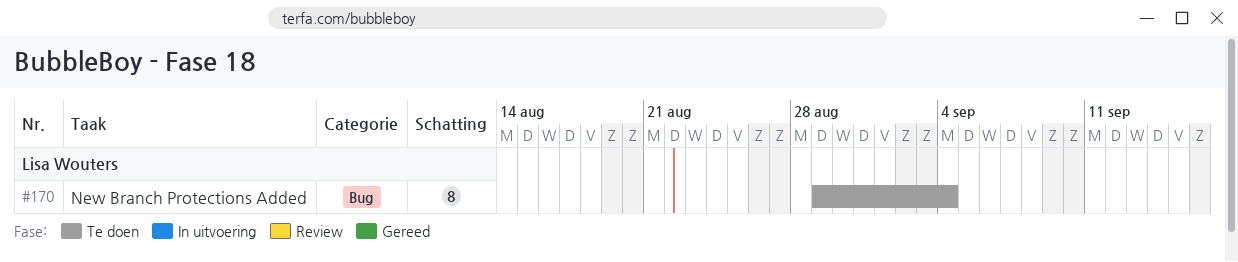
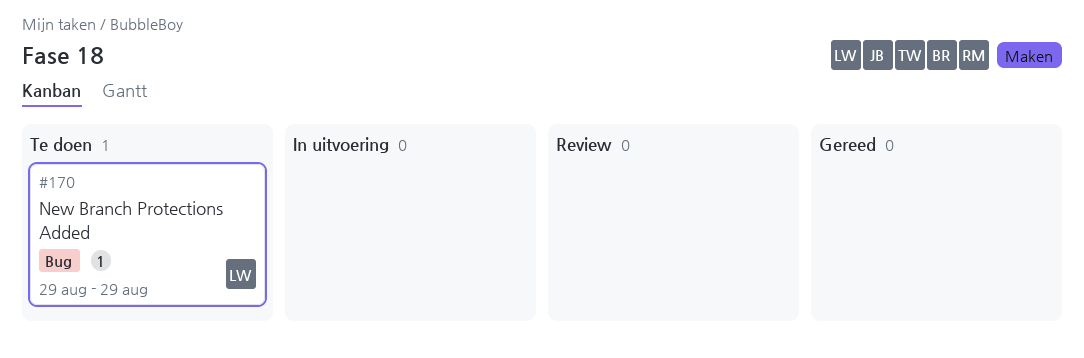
#170, estimate: 8 -> 1
#170, due: Sep 4 -> Aug 29

